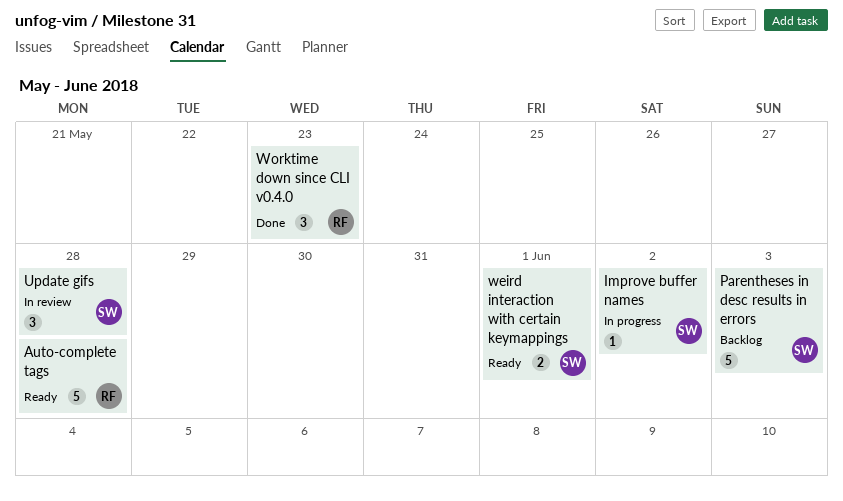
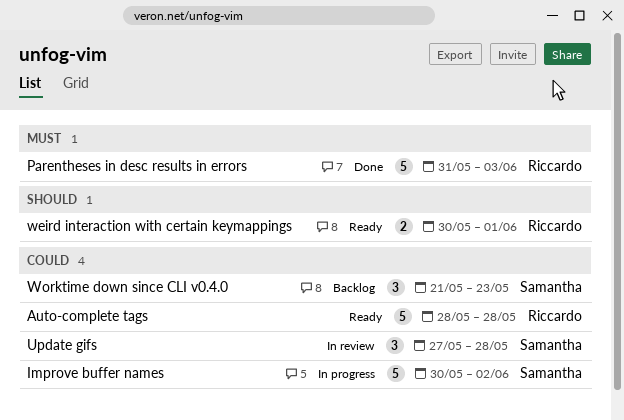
Improve buffer names, estimate: 1 -> 5
Parentheses in desc results in errors, status: Backlog -> Done
Parentheses in desc results in errors, owner: Samantha -> Riccardo
weird interaction with certain keymappings, owner: Samantha -> Riccardo
Worktime down since CLI v0.4.0, status: Done -> Backlog
Worktime down since CLI v0.4.0, owner: Riccardo -> Samantha

